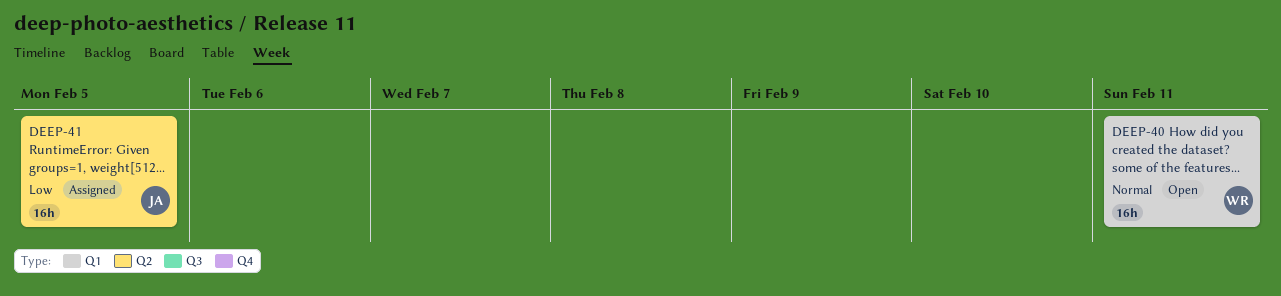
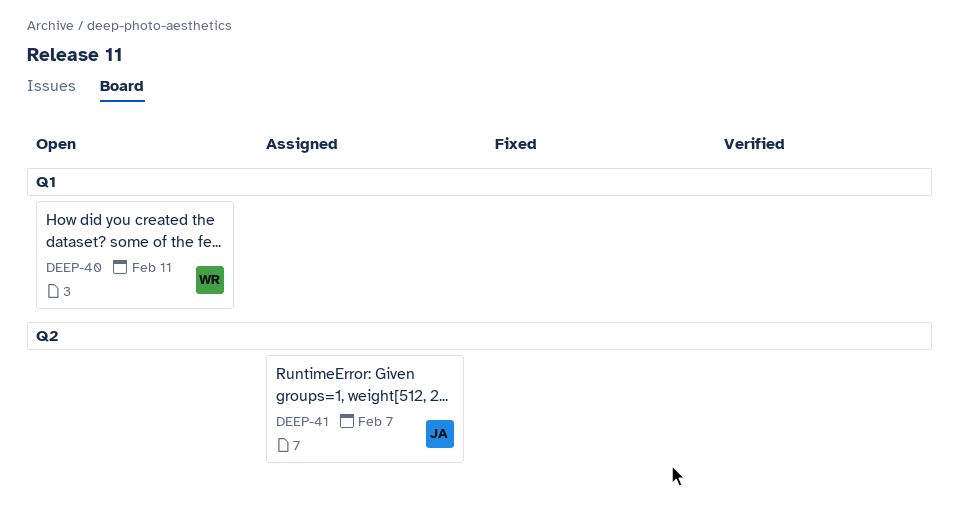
DEEP-41, due: Feb 5 -> Feb 7

